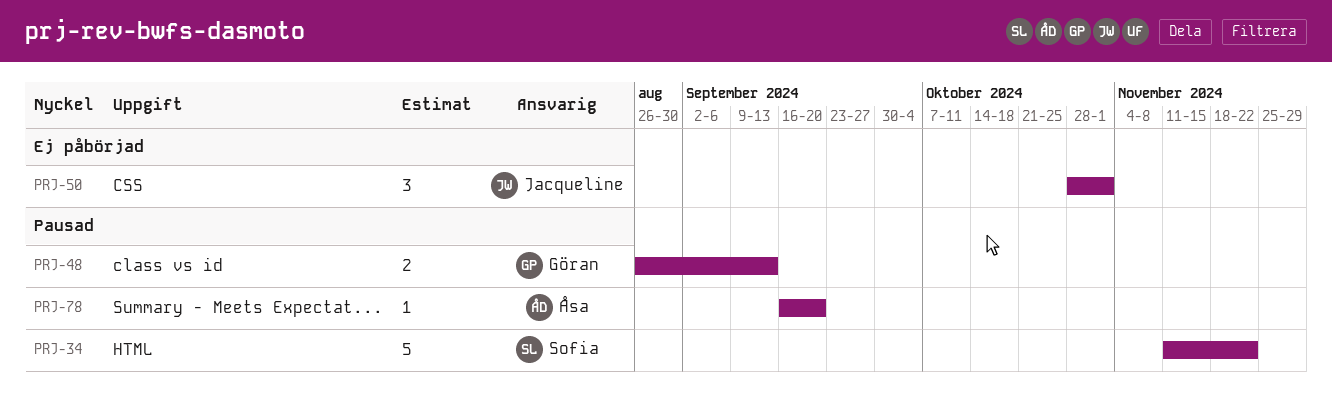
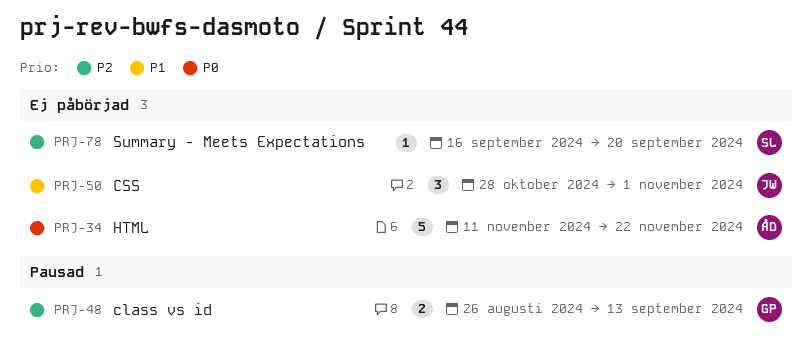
PRJ-34, status: Pausad -> Ej påbörjad
PRJ-34, owner: Sofia -> Åsa
PRJ-78, status: Pausad -> Ej påbörjad
PRJ-78, owner: Åsa -> Sofia

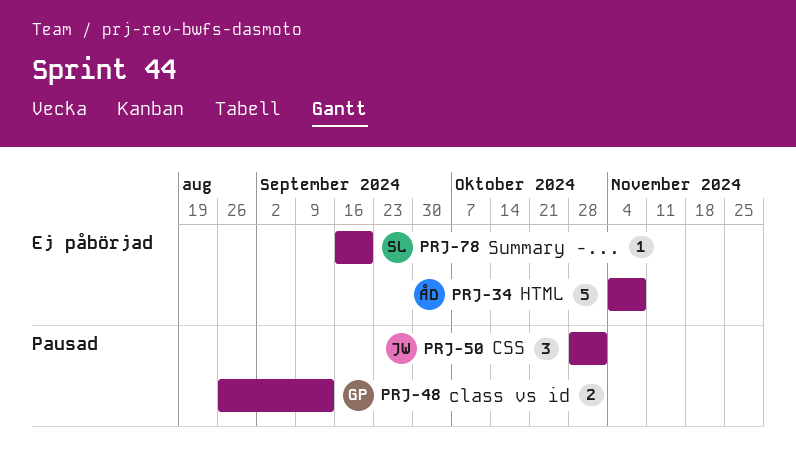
PRJ-34, start: Nov 11 -> Nov 4
PRJ-34, due: Nov 22 -> Nov 8
PRJ-50, status: Ej påbörjad -> Pausad

